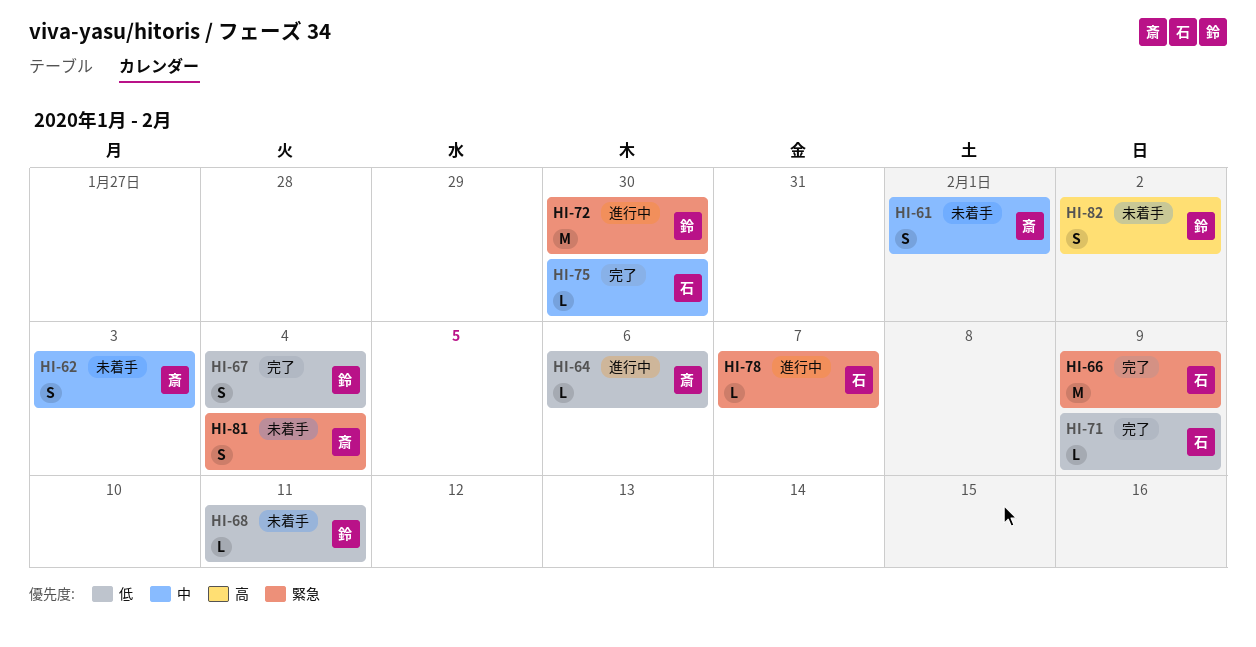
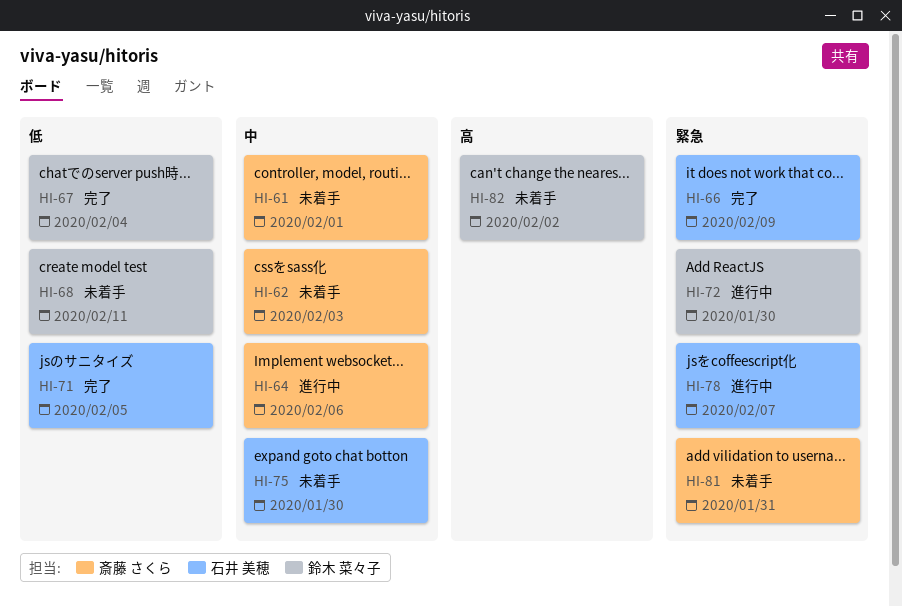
HI-64, priority: 低 -> 中
HI-71, due: Feb 9 -> Feb 5
HI-75, status: 完了 -> 未着手
HI-81, due: Feb 4 -> Jan 31

